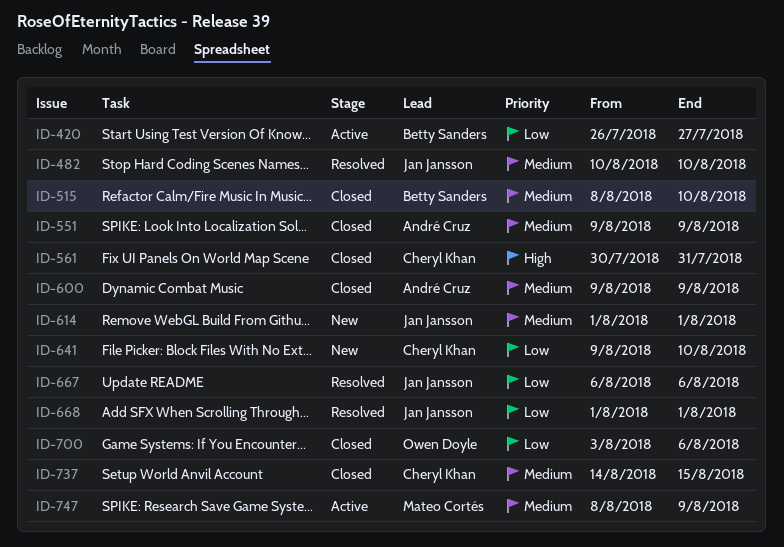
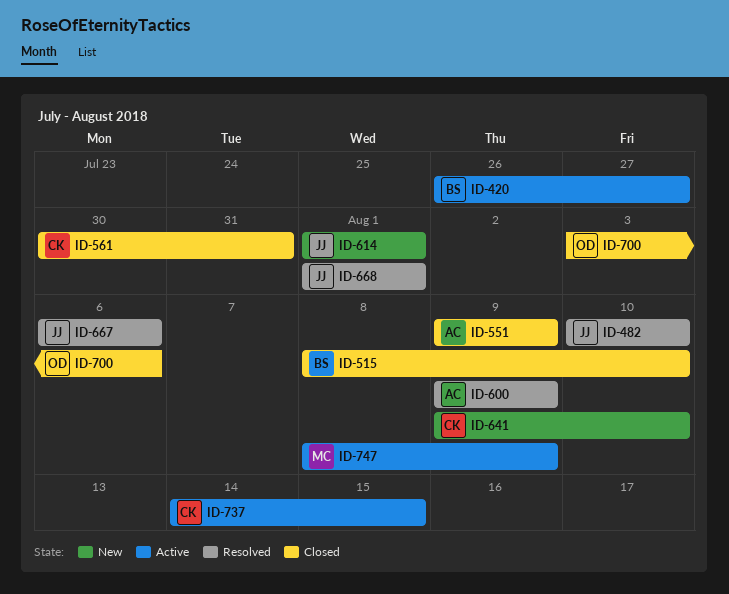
ID-600, status: Closed -> Resolved
ID-737, status: Closed -> Active

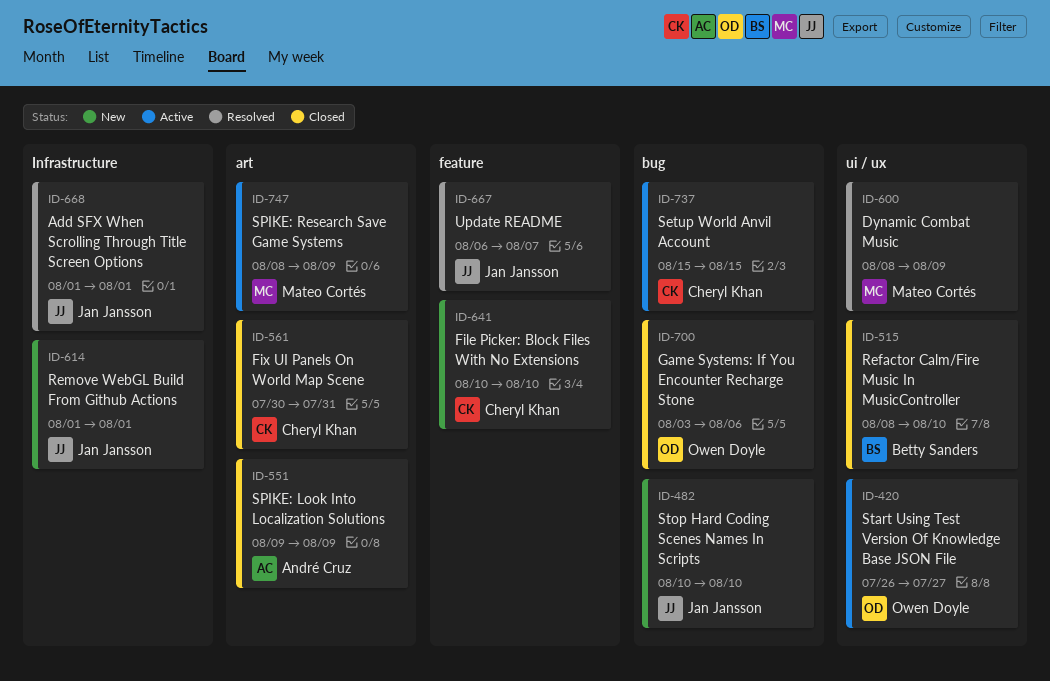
ID-420, owner: Betty Sanders -> Owen Doyle
ID-482, status: Resolved -> New
ID-600, owner: André Cruz -> Mateo Cortés
ID-600, start: Aug 9 -> Aug 8
ID-641, start: Aug 9 -> Aug 10
ID-667, due: Aug 6 -> Aug 7
ID-737, start: Aug 14 -> Aug 15

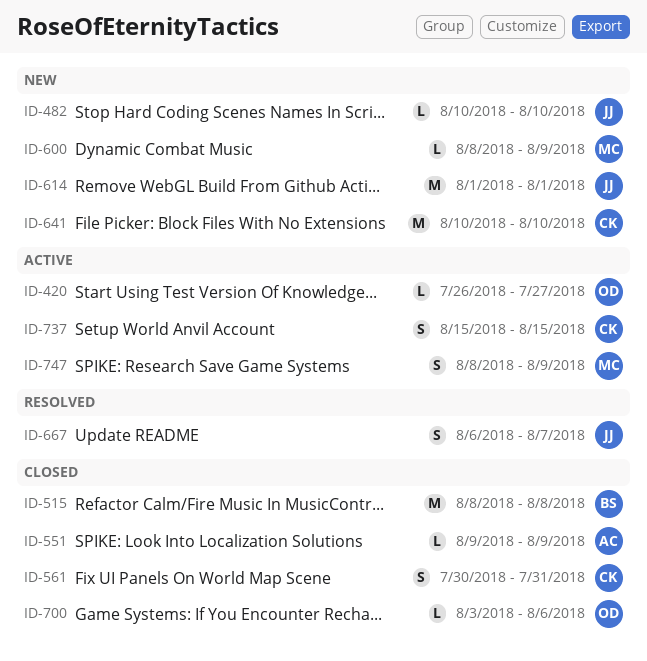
ID-515, due: Aug 10 -> Aug 8
ID-600, status: Resolved -> New
ID-668: present -> none

